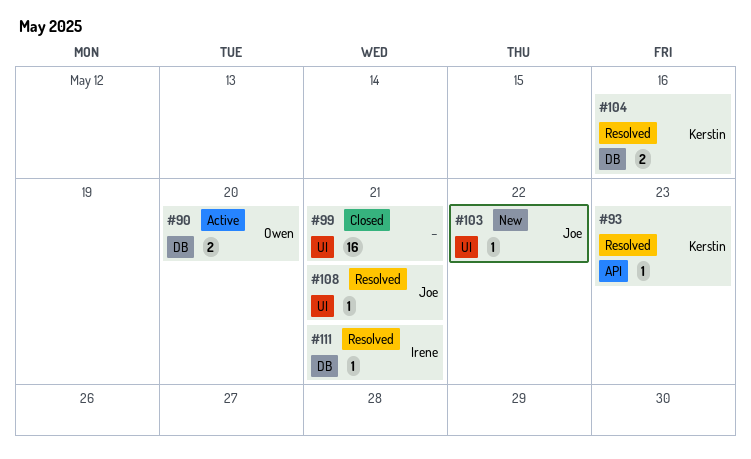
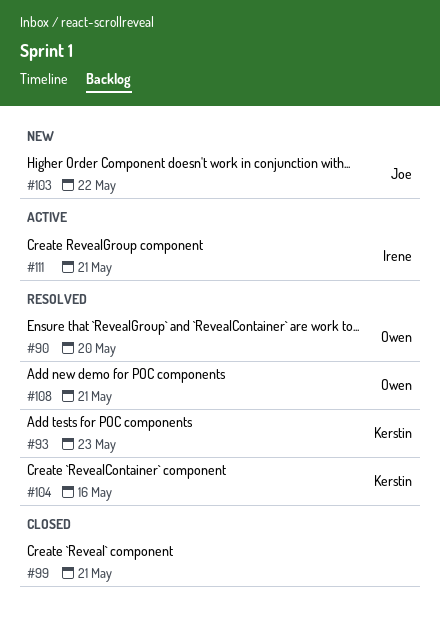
#90, status: Active -> Resolved
#108, owner: Joe -> Owen
#111, status: Resolved -> Active

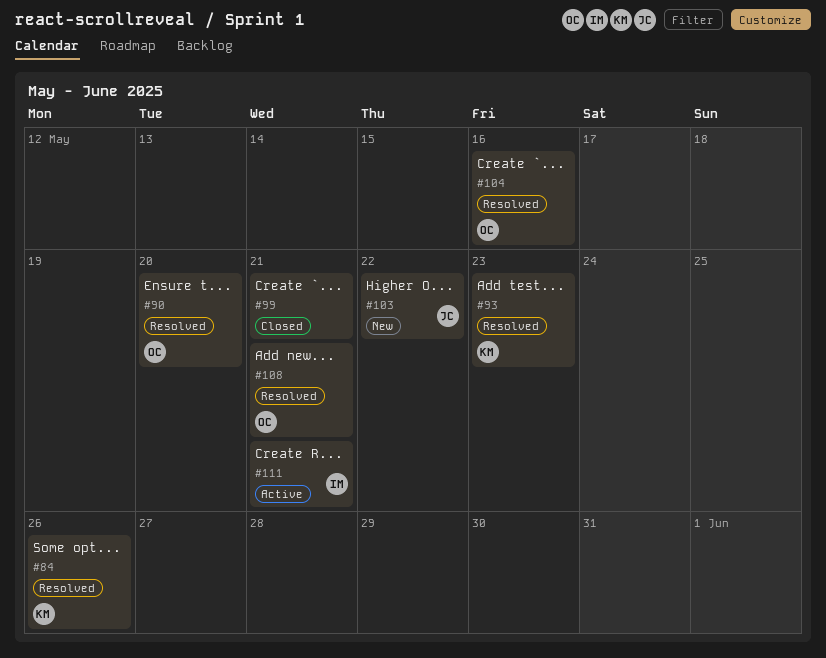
#84: none -> present
#104, owner: Kerstin -> Owen

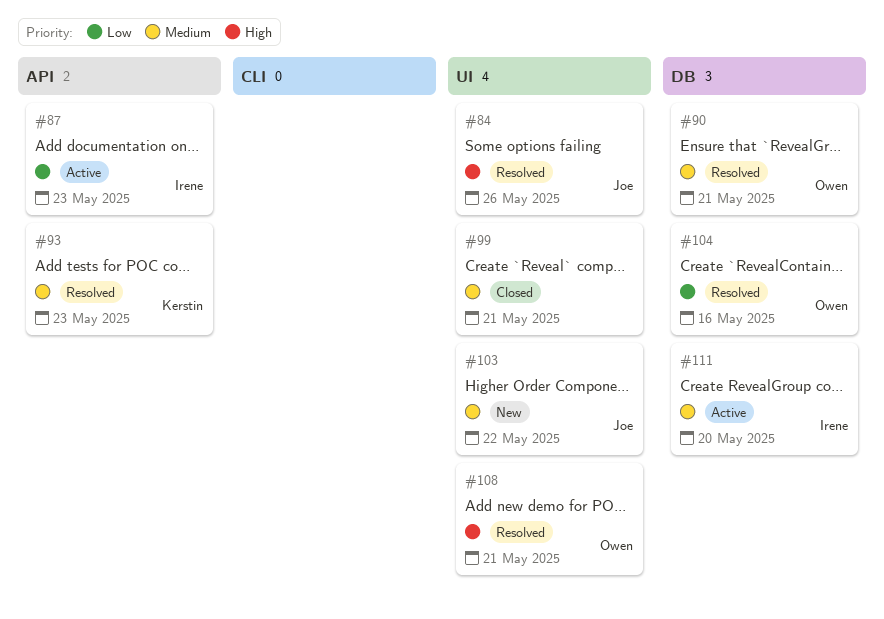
#84, owner: Kerstin -> Joe
#87: none -> present
#90, due: May 20 -> May 21
#111, due: May 21 -> May 20

